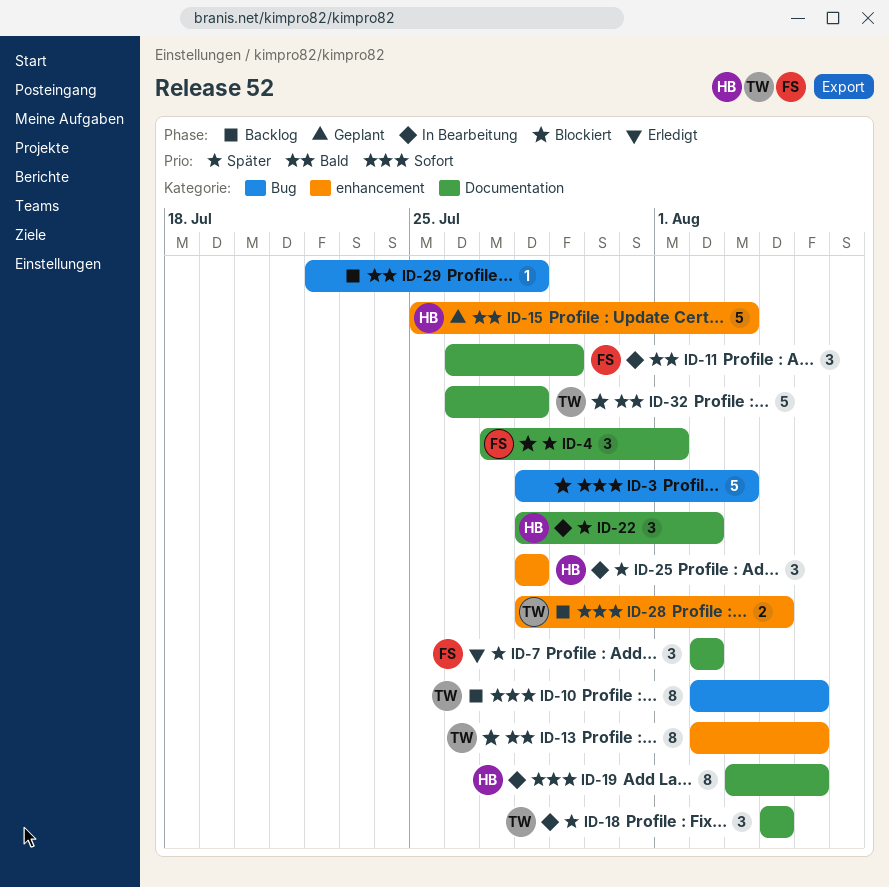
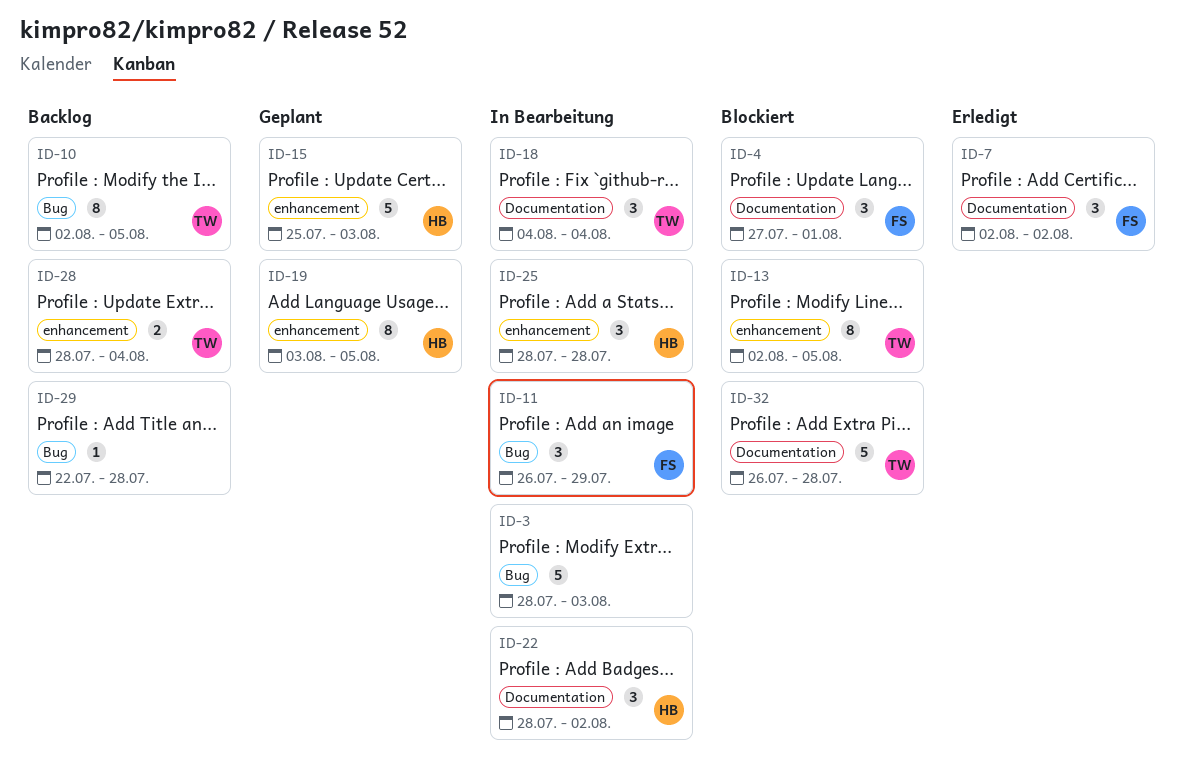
ID-3, status: Blockiert -> In Bearbeitung
ID-11, label: Documentation -> Bug
ID-19, status: In Bearbeitung -> Geplant
ID-19, label: Documentation -> enhancement

